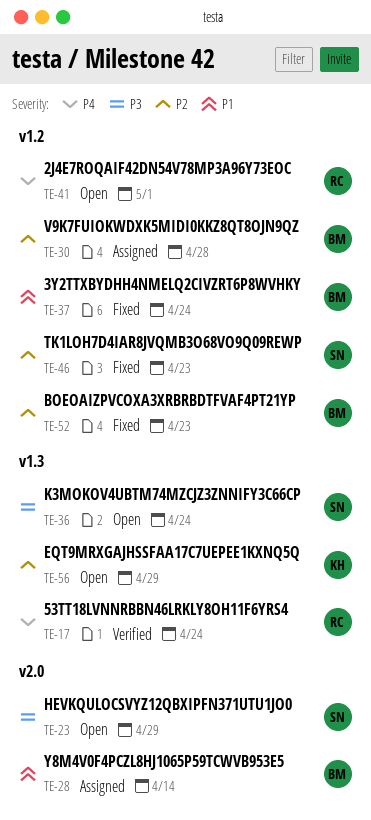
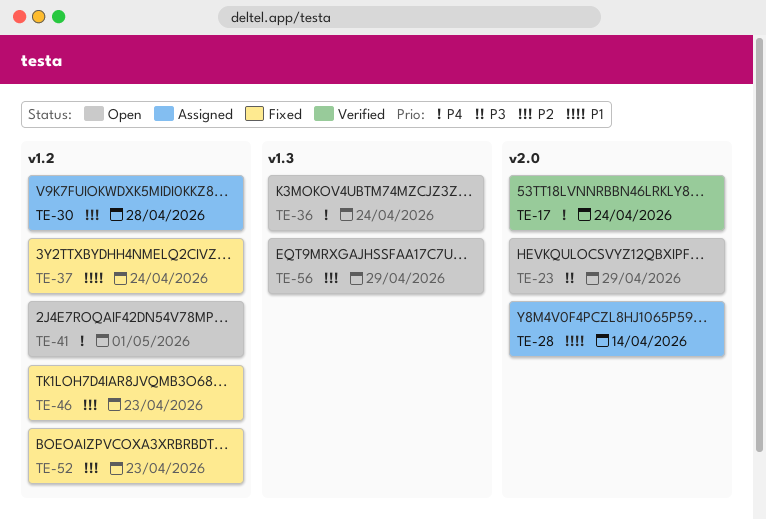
TE-17, label: v1.3 -> v2.0
TE-36, priority: P3 -> P4

